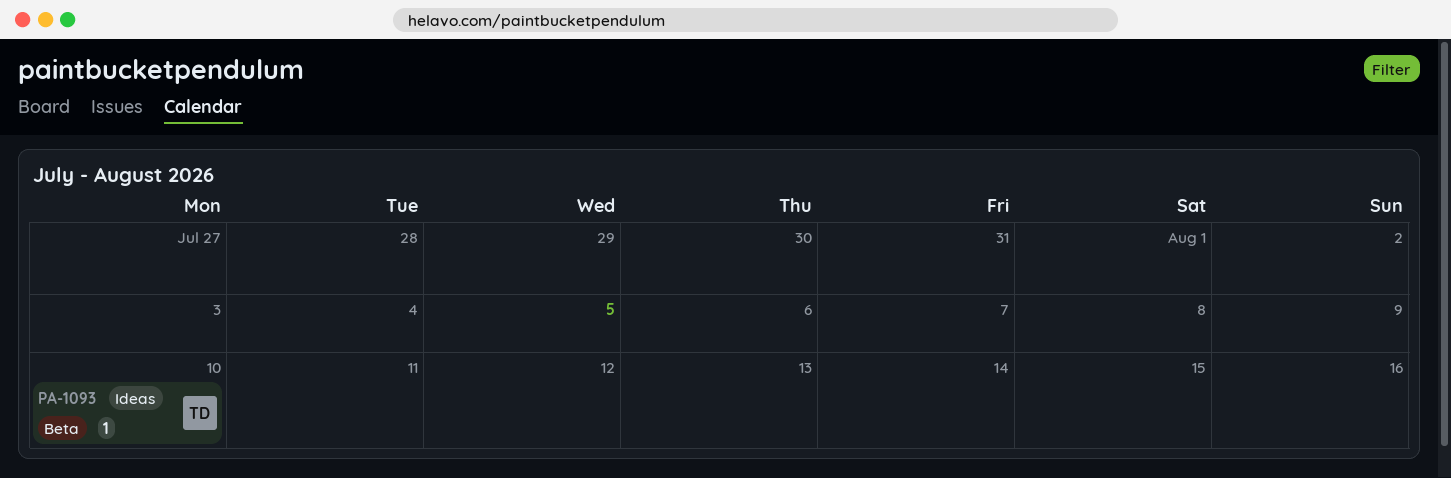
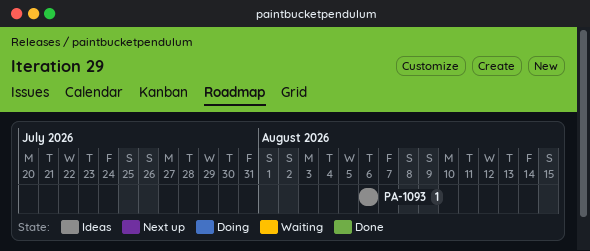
PA-1093, due: Aug 10 -> Aug 6

